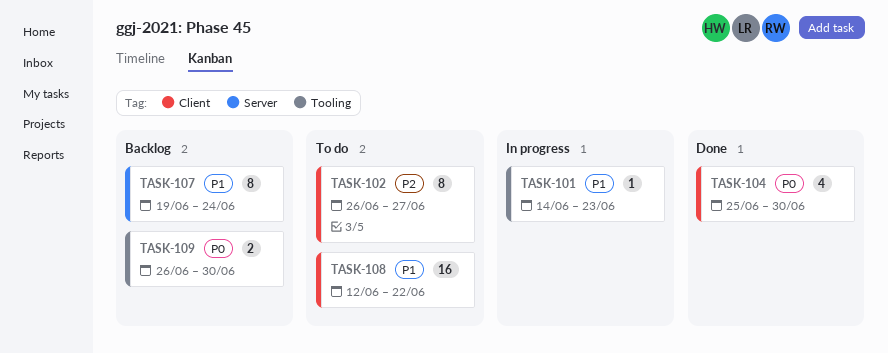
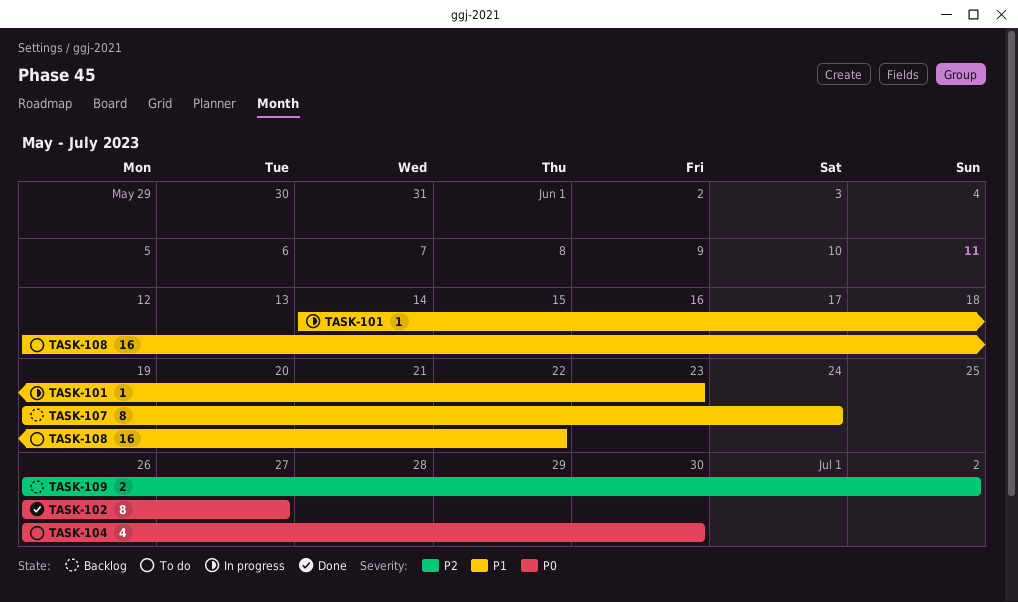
TASK-102, status: To do -> Done
TASK-102, priority: P2 -> P0
TASK-104, status: Done -> To do
TASK-104, start: Jun 25 -> Jun 26
TASK-109, priority: P0 -> P2
TASK-109, due: Jun 30 -> Jul 2

